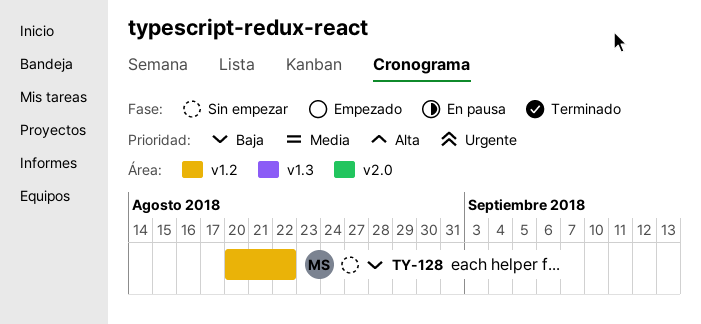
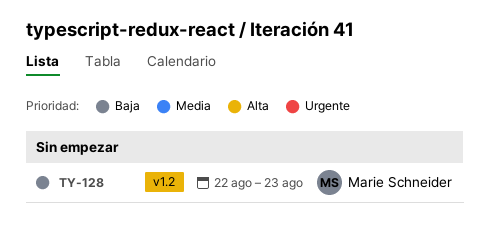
TY-128, start: Aug 20 -> Aug 22
TY-128, due: Aug 22 -> Aug 23

